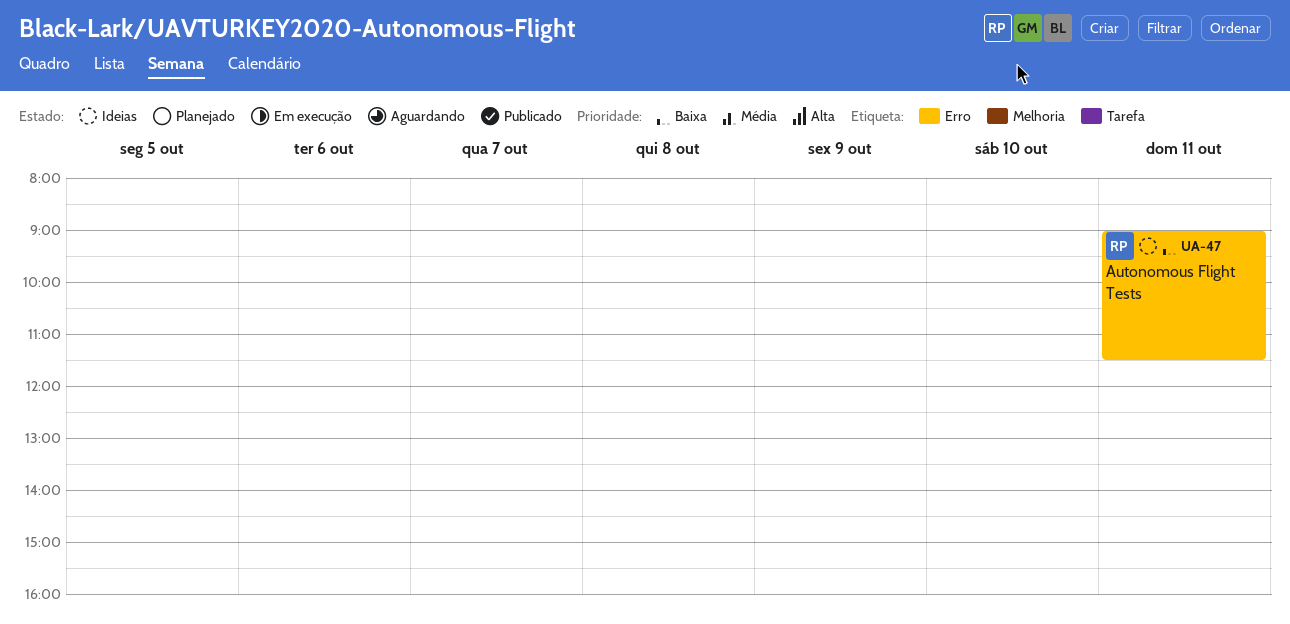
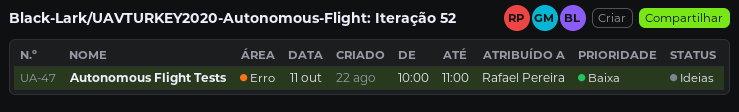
UA-47, begins: 09:00 -> 10:00
UA-47, ends: 11:30 -> 11:00

